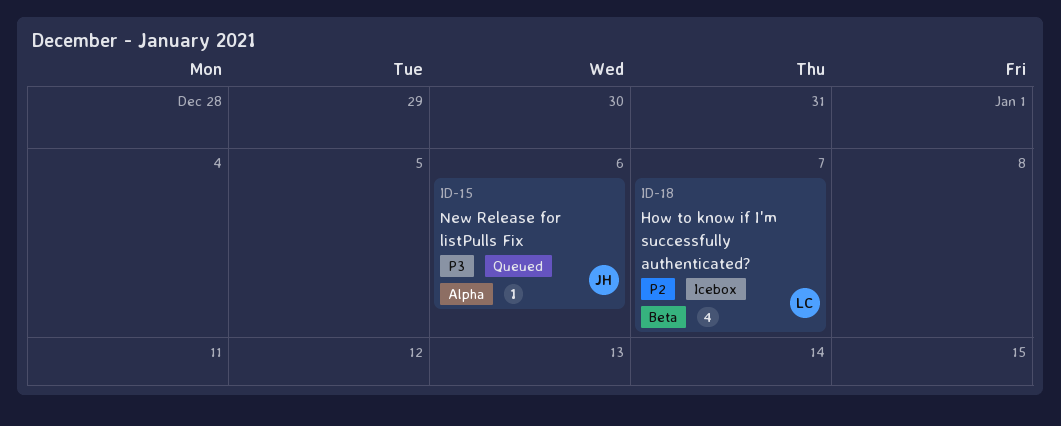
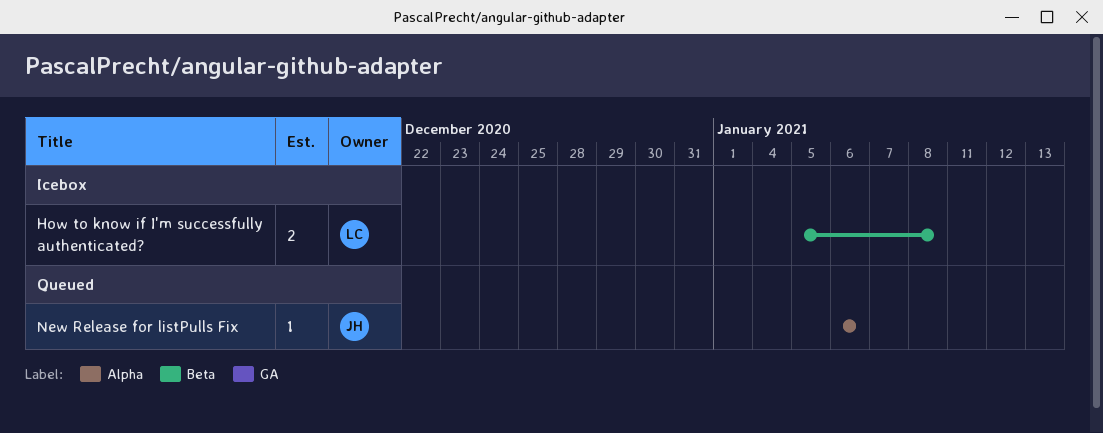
How to know if I'm successfully authenticated?, estimate: 4 -> 2
How to know if I'm successfully authenticated?, due: Jan 7 -> Jan 8

